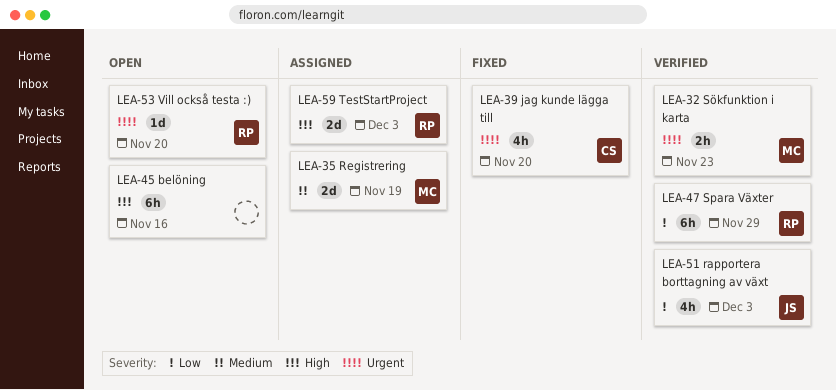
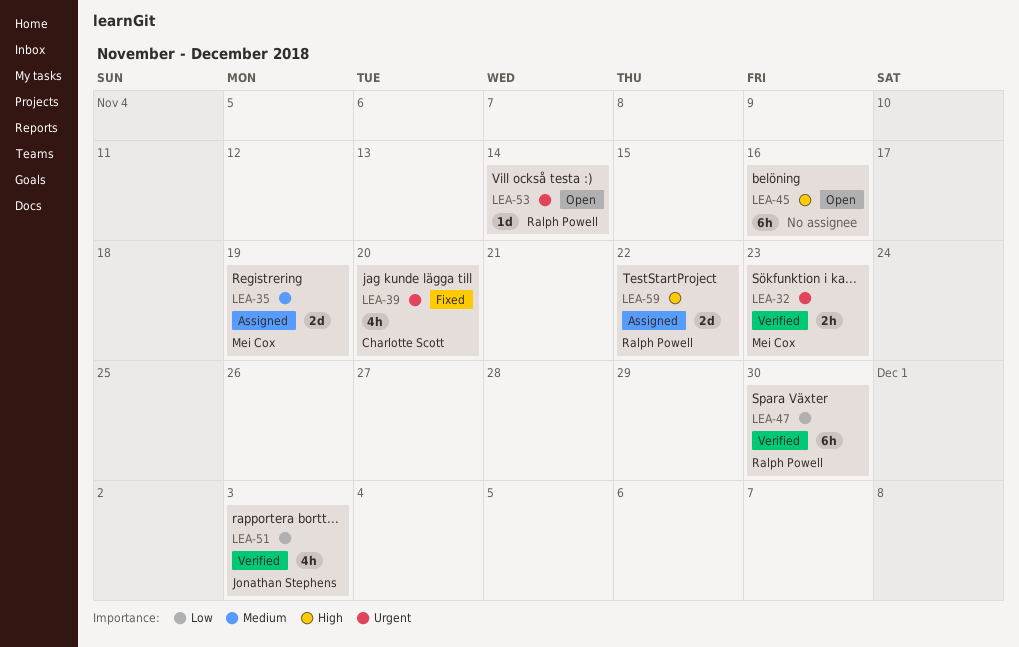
LEA-47, due: Nov 29 -> Nov 30
LEA-53, due: Nov 20 -> Nov 14
LEA-59, due: Dec 3 -> Nov 22

